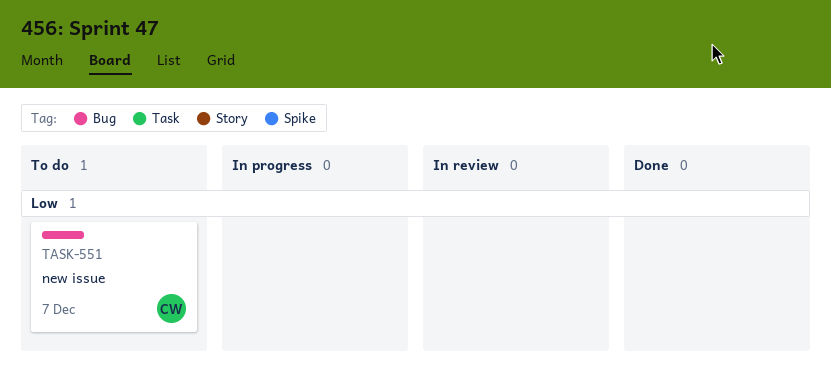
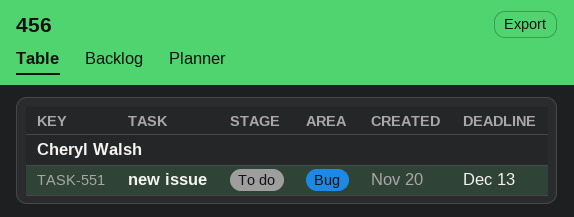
TASK-551, due: Dec 7 -> Dec 13

